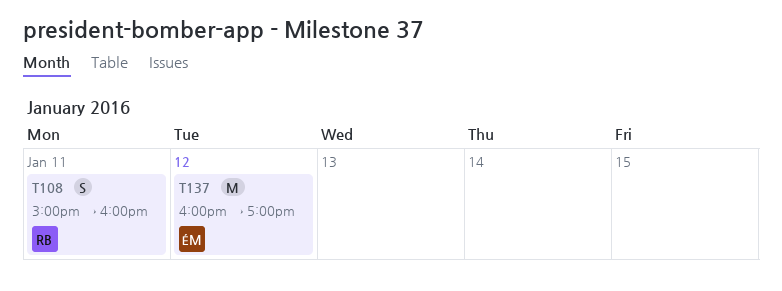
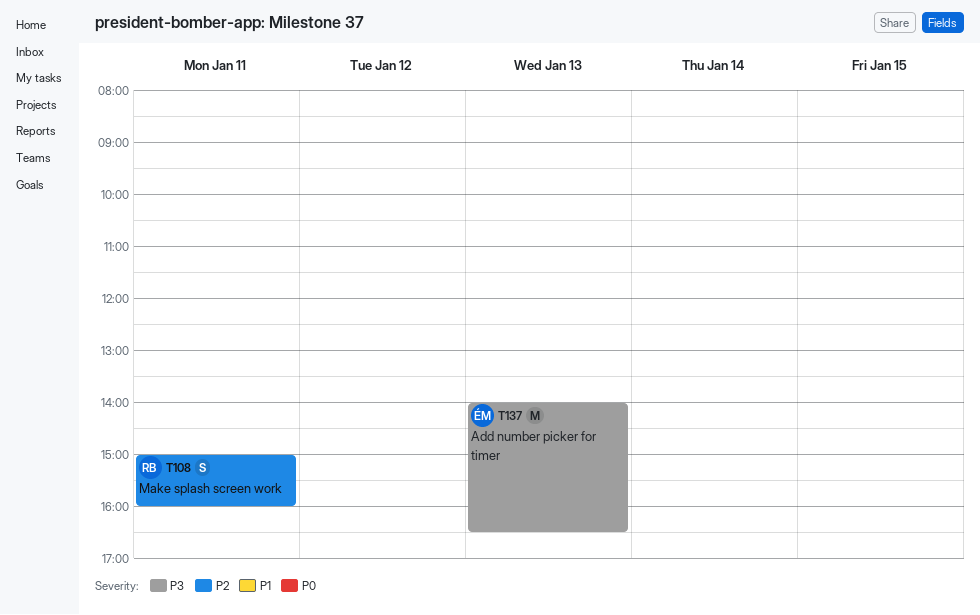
T137, day: Jan 12 -> Jan 13
T137, begins: 16:00 -> 14:00
T137, ends: 17:00 -> 16:30

